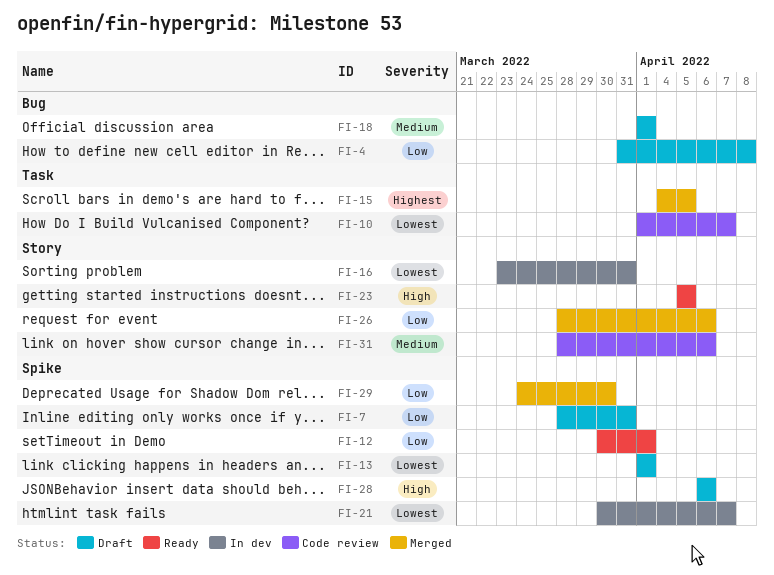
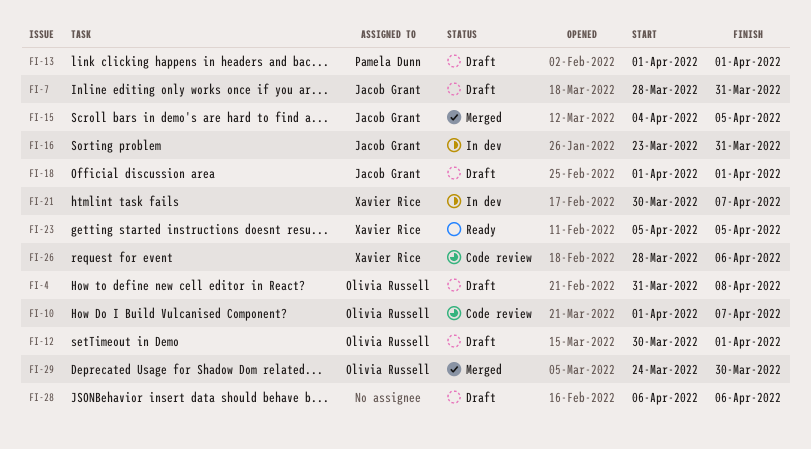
FI-12, status: Ready -> Draft
FI-26, status: Merged -> Code review
FI-31: present -> none

